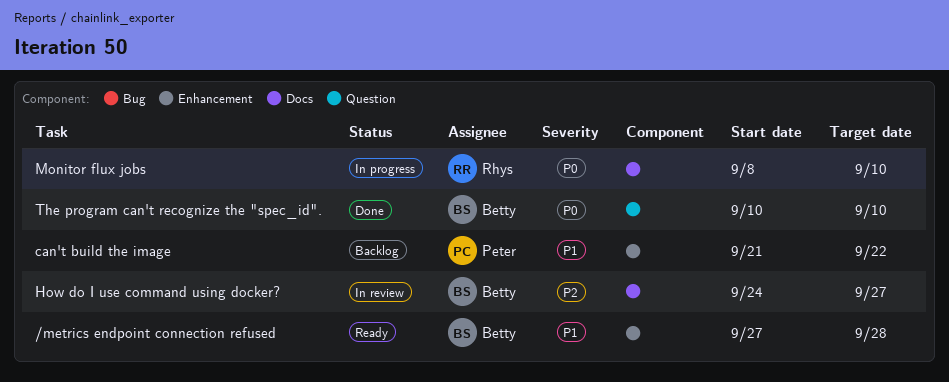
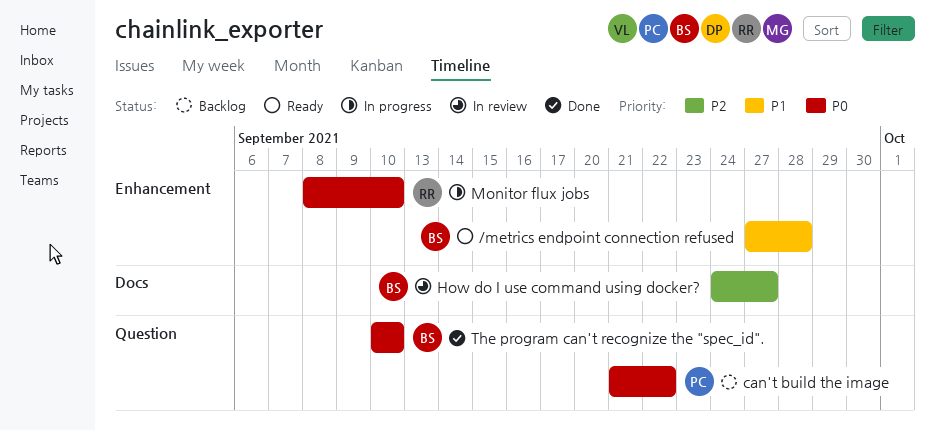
can't build the image, priority: P1 -> P0
can't build the image, label: Enhancement -> Question
Monitor flux jobs, label: Docs -> Enhancement

